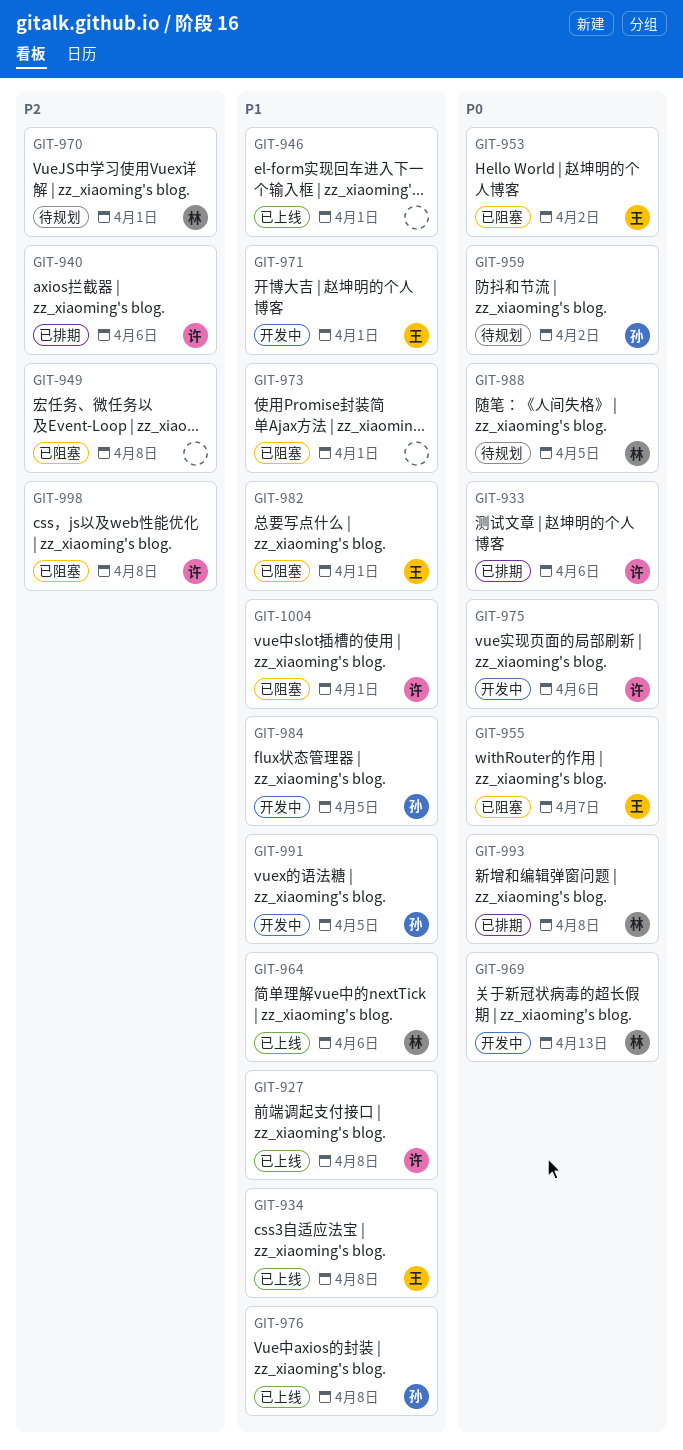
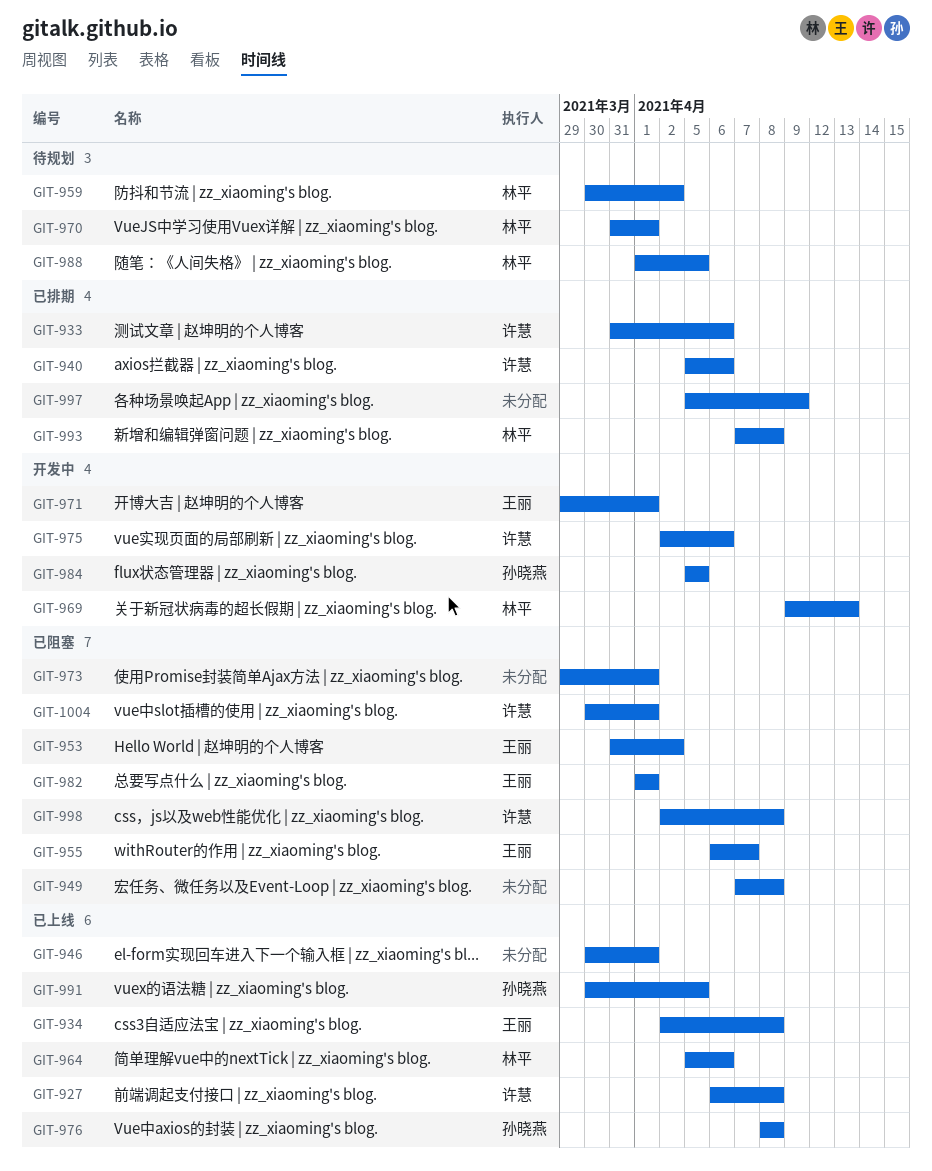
GIT-959, owner: 孙晓燕 -> 林平
GIT-991, status: 开发中 -> 已上线
GIT-997: none -> present

